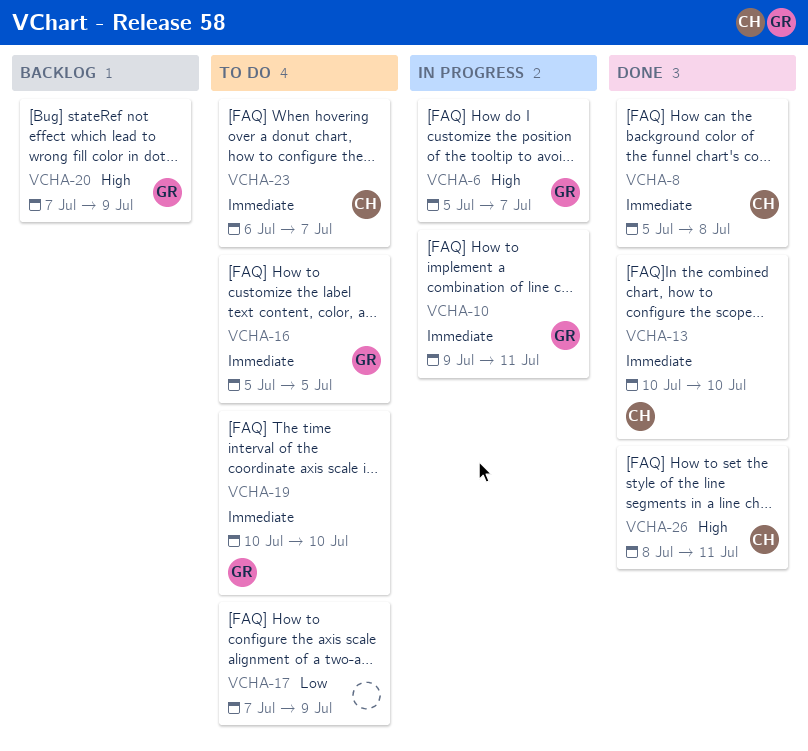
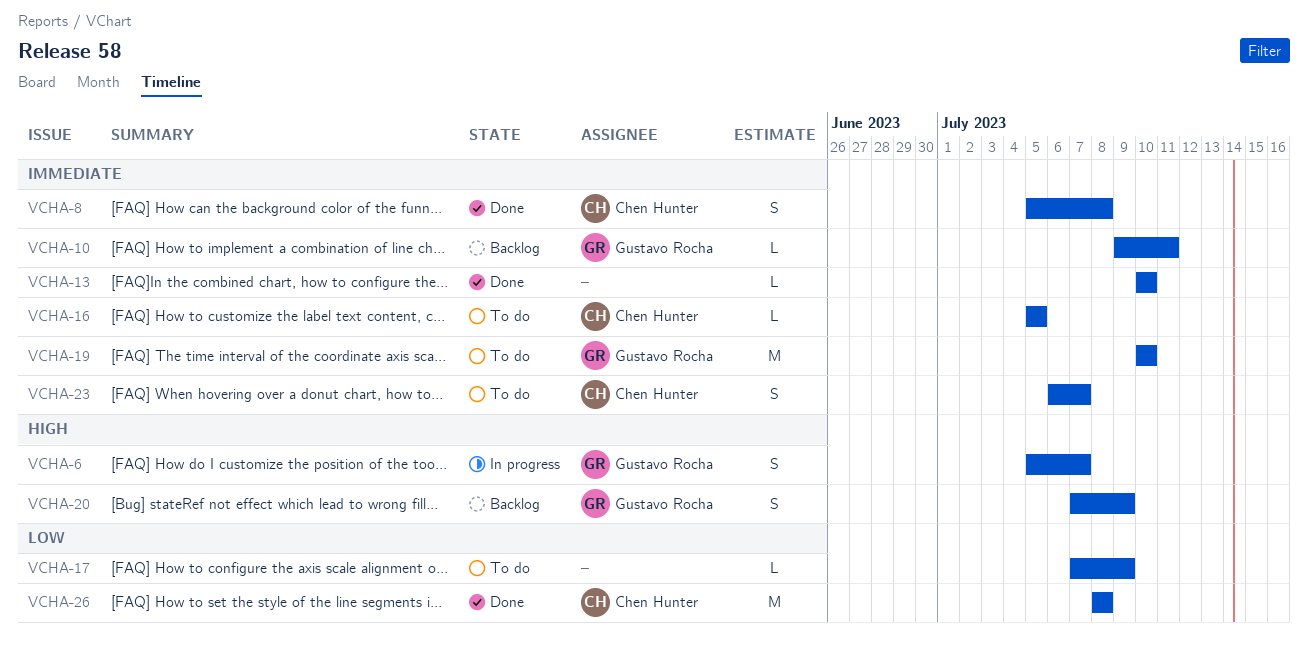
VCHA-10, status: In progress -> Backlog
VCHA-13, owner: Chen Hunter -> none
VCHA-16, owner: Gustavo Rocha -> Chen Hunter
VCHA-26, priority: High -> Low
VCHA-26, due: Jul 11 -> Jul 8

